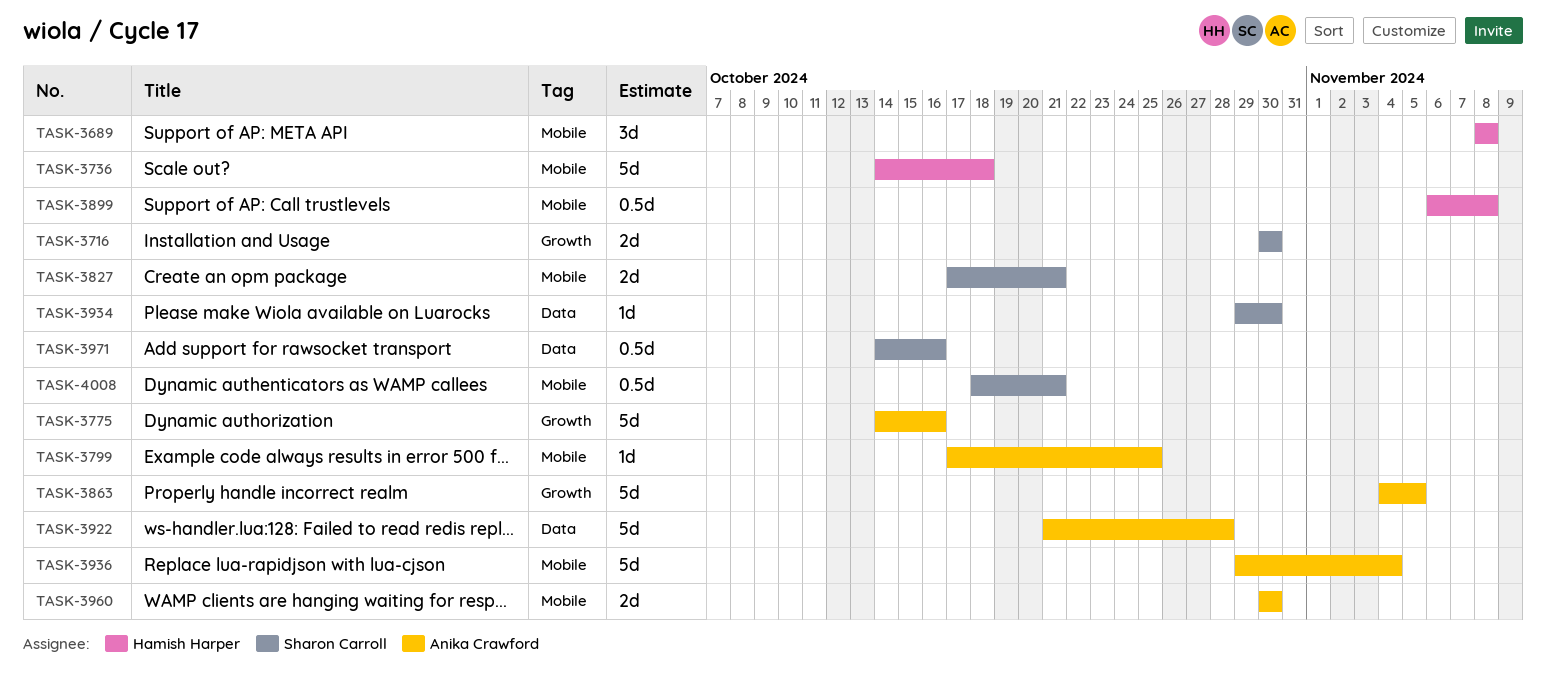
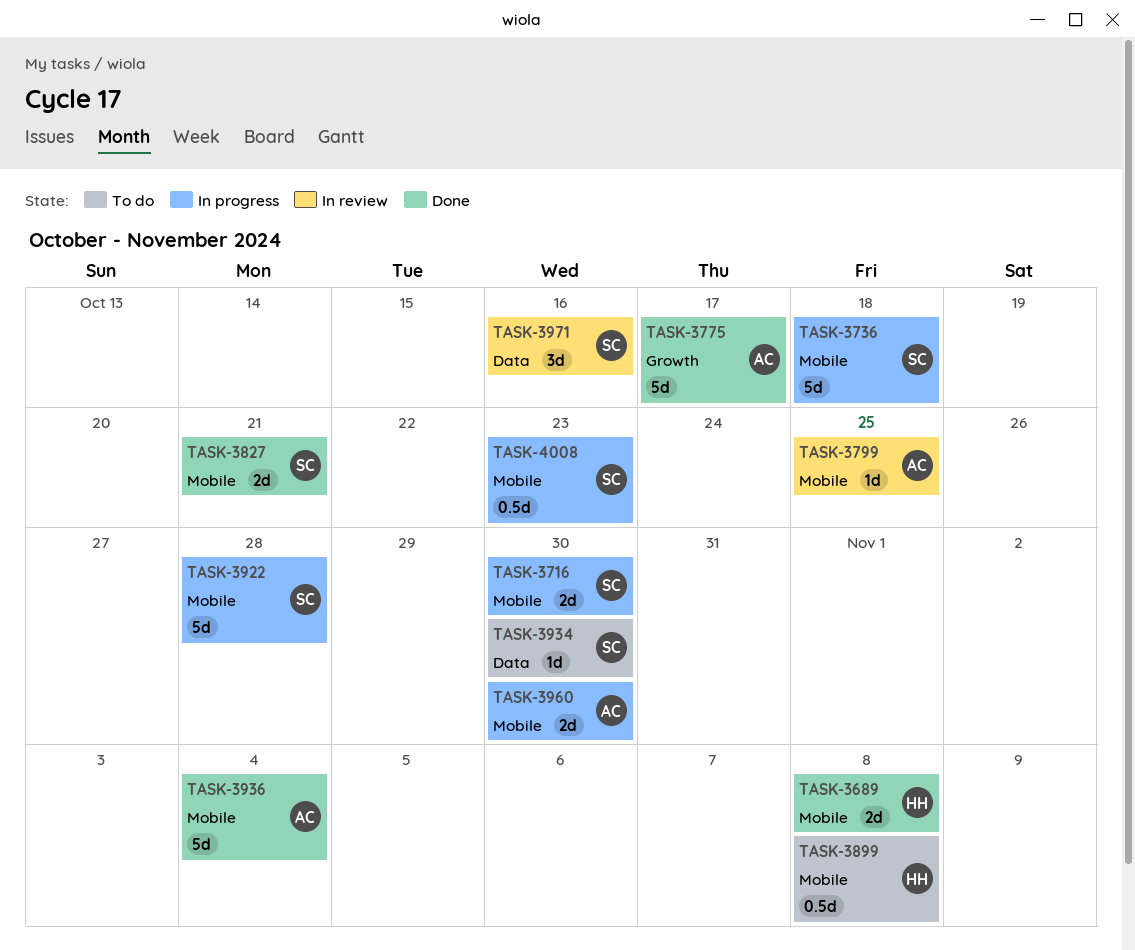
TASK-3689, estimate: 3d -> 2d
TASK-3716, label: Growth -> Mobile
TASK-3736, owner: Hamish Harper -> Sharon Carroll
TASK-3775, due: Oct 16 -> Oct 17
TASK-3863: present -> none
TASK-3922, owner: Anika Crawford -> Sharon Carroll
TASK-3922, label: Data -> Mobile
TASK-3971, estimate: 0.5d -> 3d
TASK-4008, due: Oct 21 -> Oct 23

